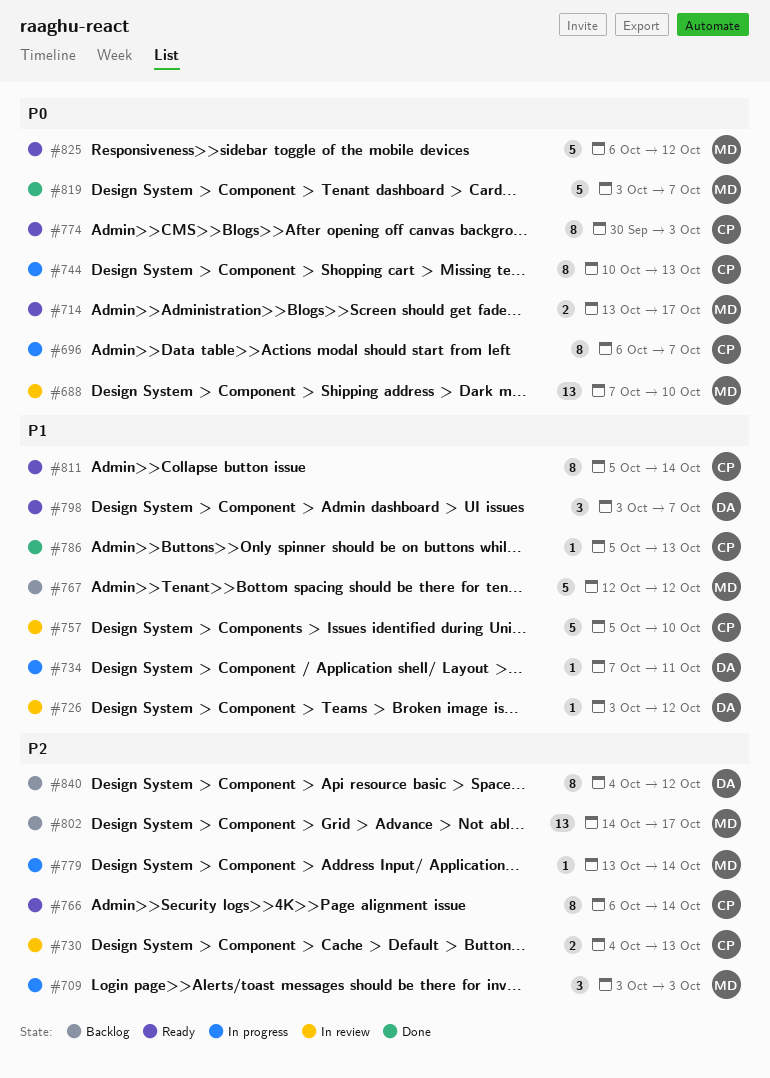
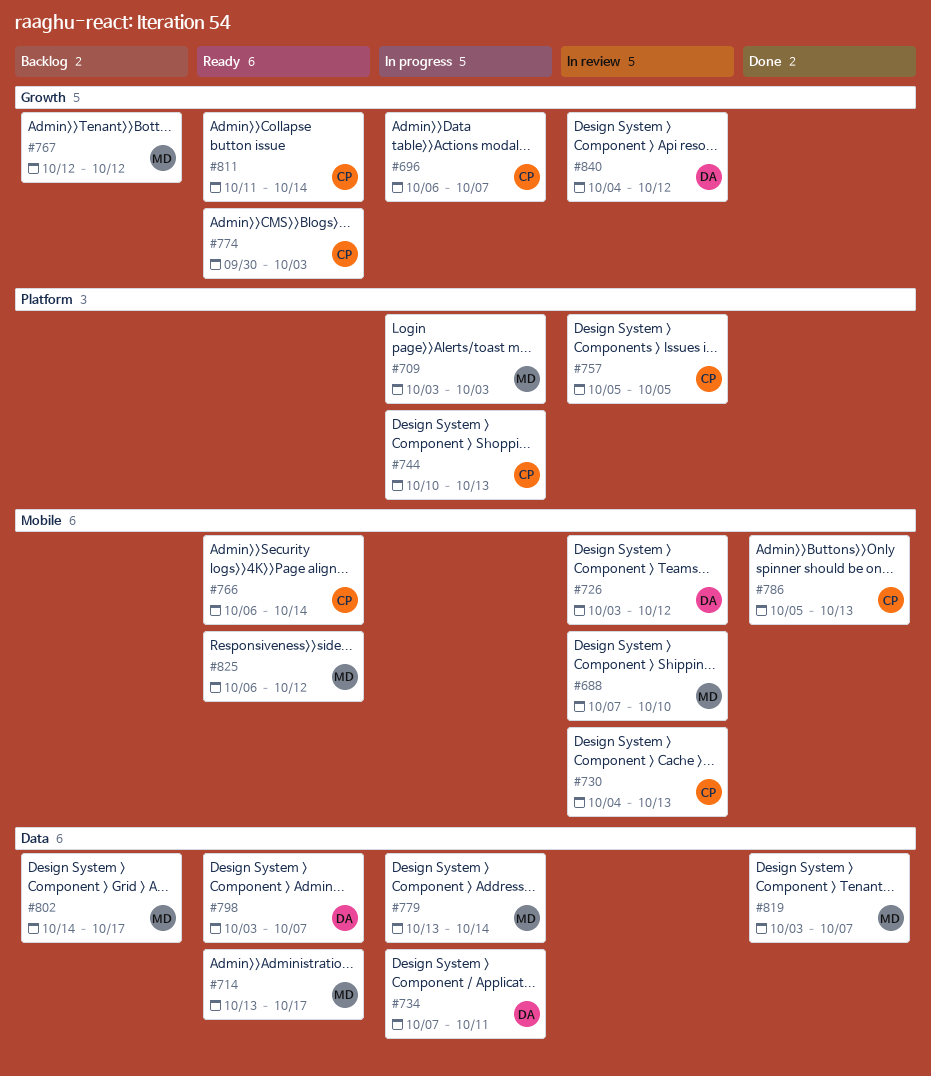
#757, due: Oct 10 -> Oct 5
#811, start: Oct 5 -> Oct 11
#840, status: Backlog -> In review

